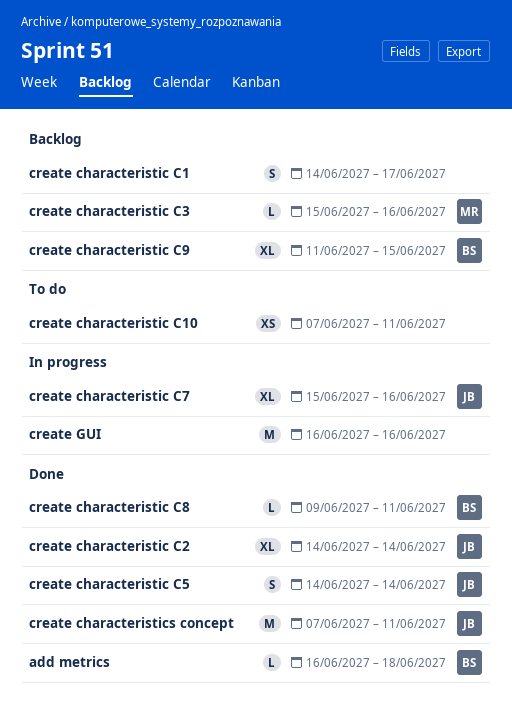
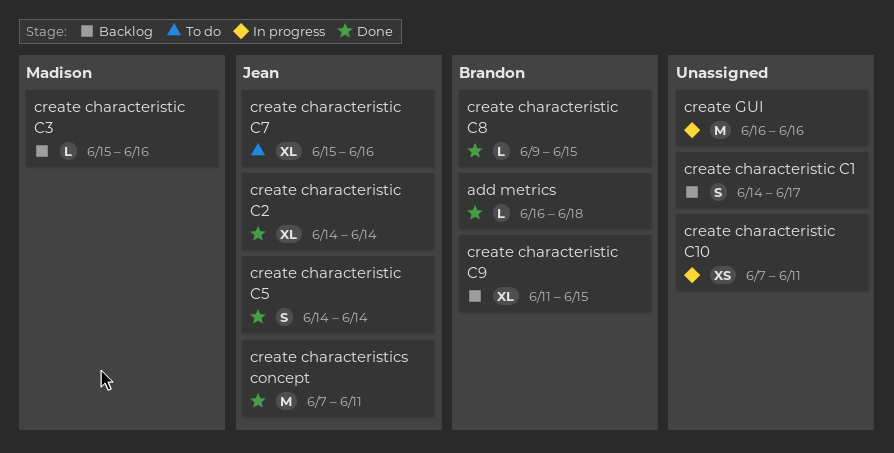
create characteristic C10, status: To do -> In progress
create characteristic C7, status: In progress -> To do
create characteristic C8, due: Jun 11 -> Jun 15

